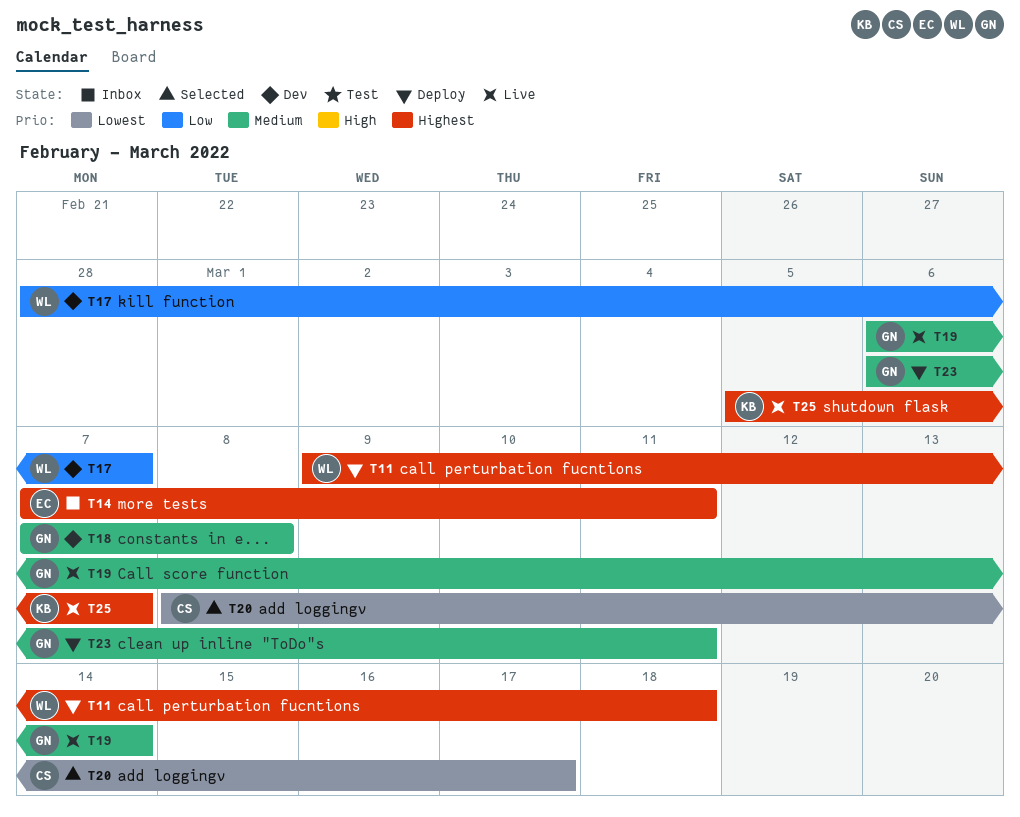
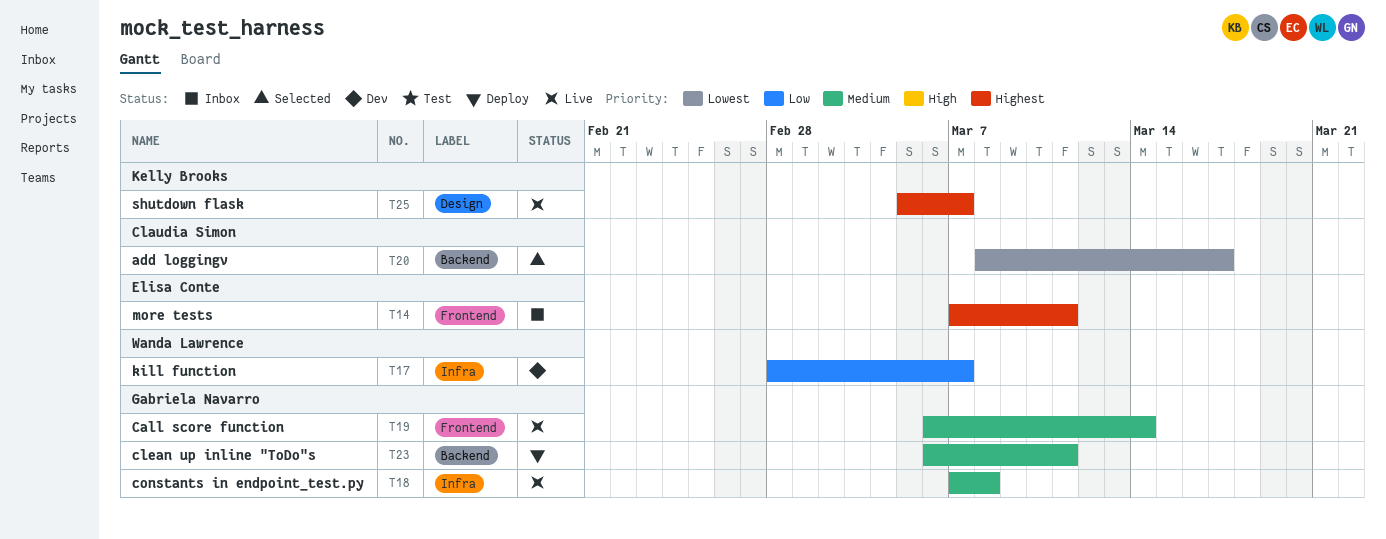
T11: present -> none
T18, status: Dev -> Live

